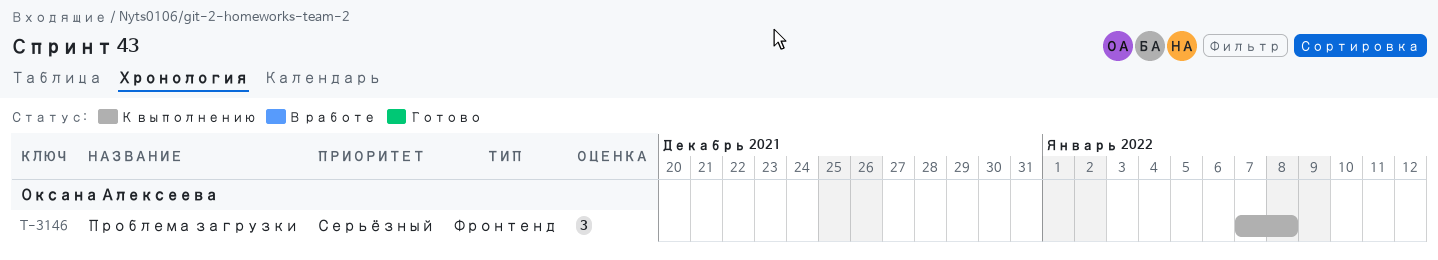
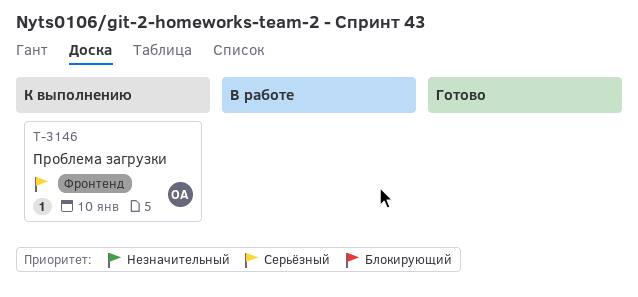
T-3146, estimate: 3 -> 1
T-3146, due: Jan 8 -> Jan 10

